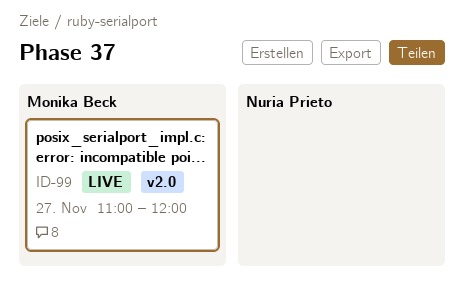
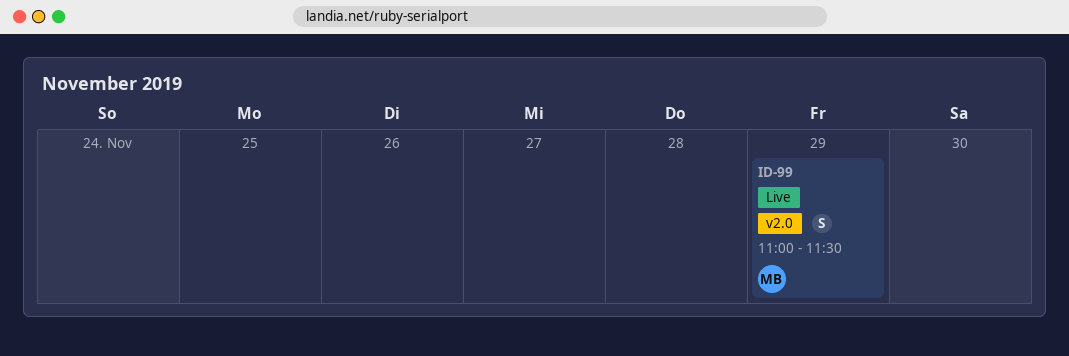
ID-99, day: Nov 27 -> Nov 29
ID-99, ends: 12:00 -> 11:30

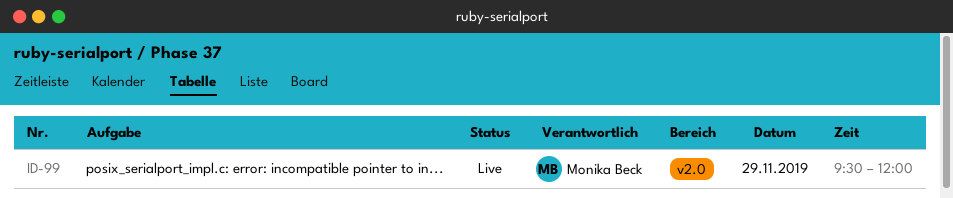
ID-99, begins: 11:00 -> 09:30
ID-99, ends: 11:30 -> 12:00

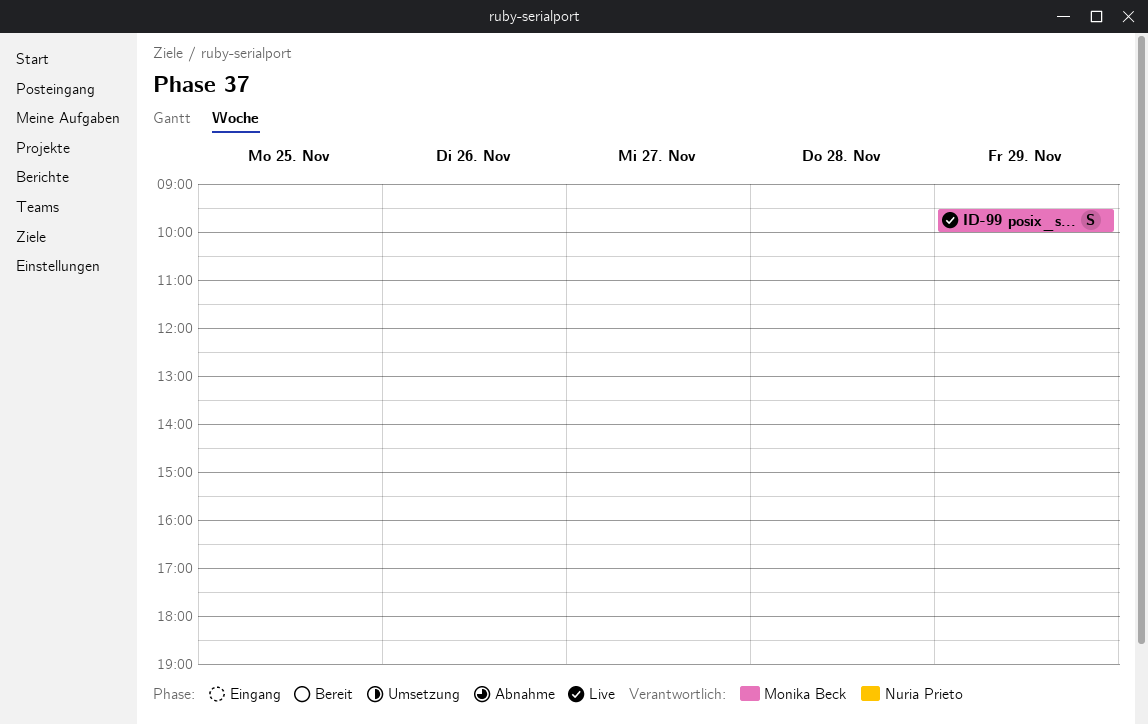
ID-99, ends: 12:00 -> 10:00

